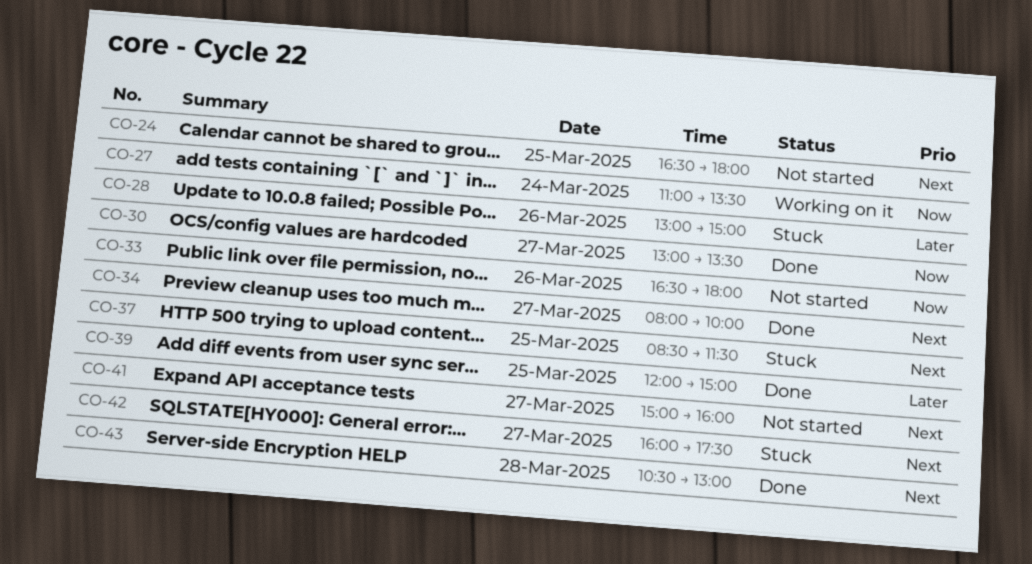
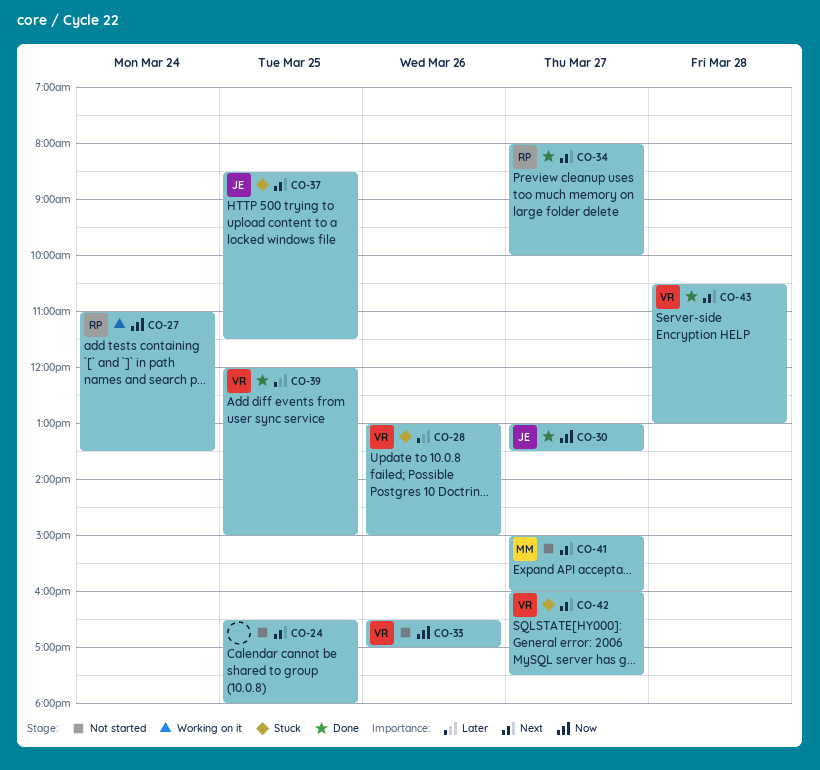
CO-33, ends: 18:00 -> 17:00

